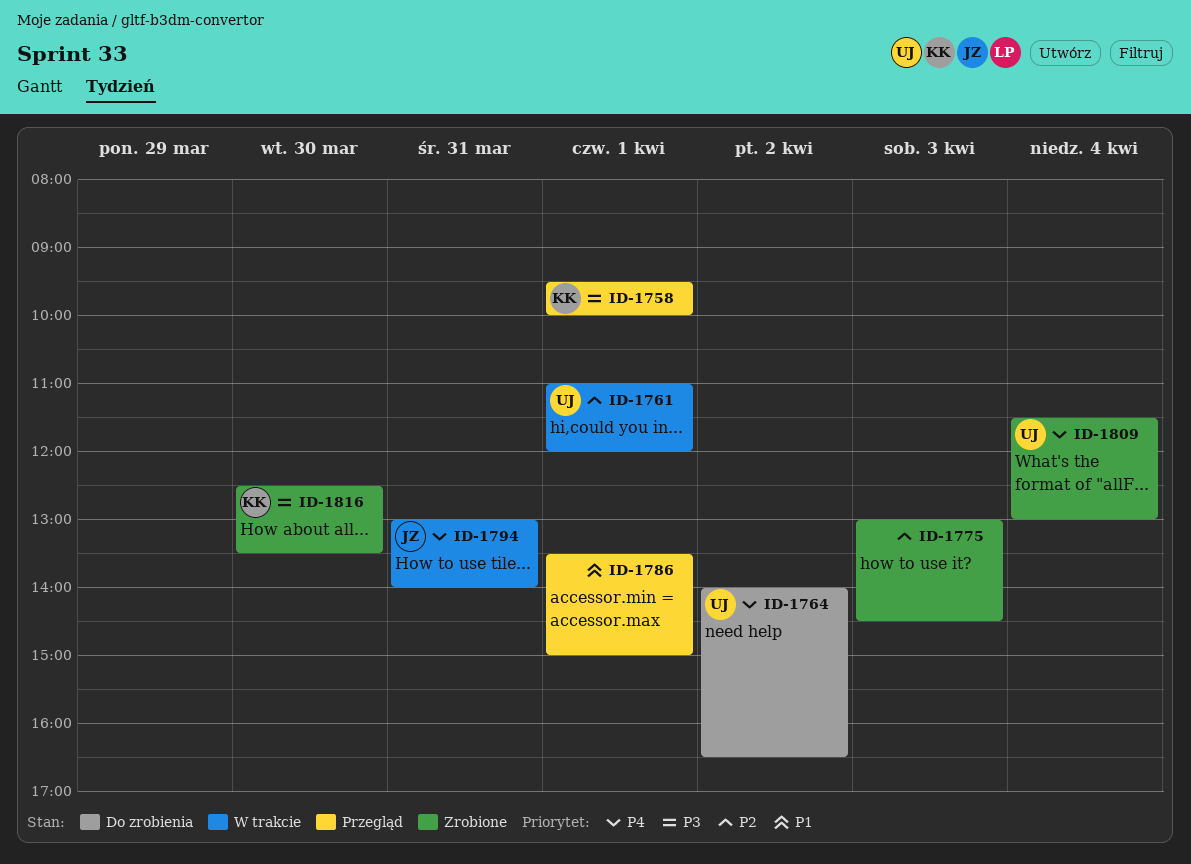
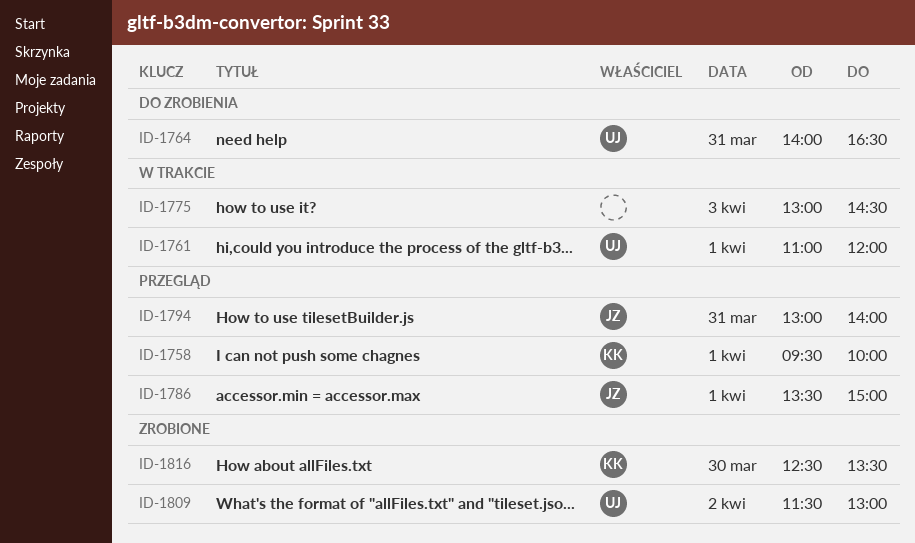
ID-1764, day: Apr 2 -> Mar 31
ID-1775, status: Zrobione -> W trakcie
ID-1786, owner: none -> JZ
ID-1794, status: W trakcie -> Przegląd
ID-1809, day: Apr 4 -> Apr 2

